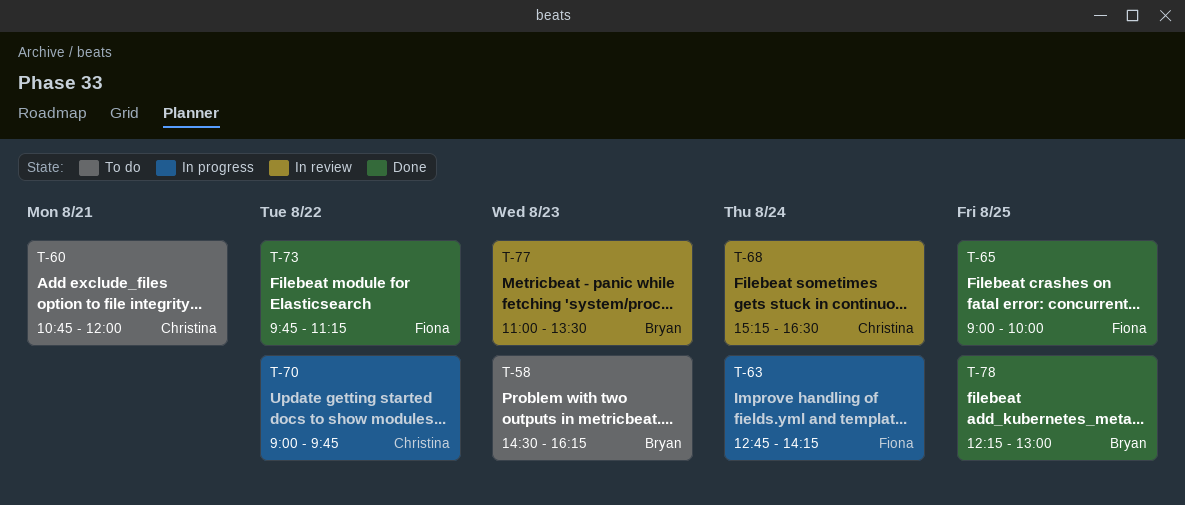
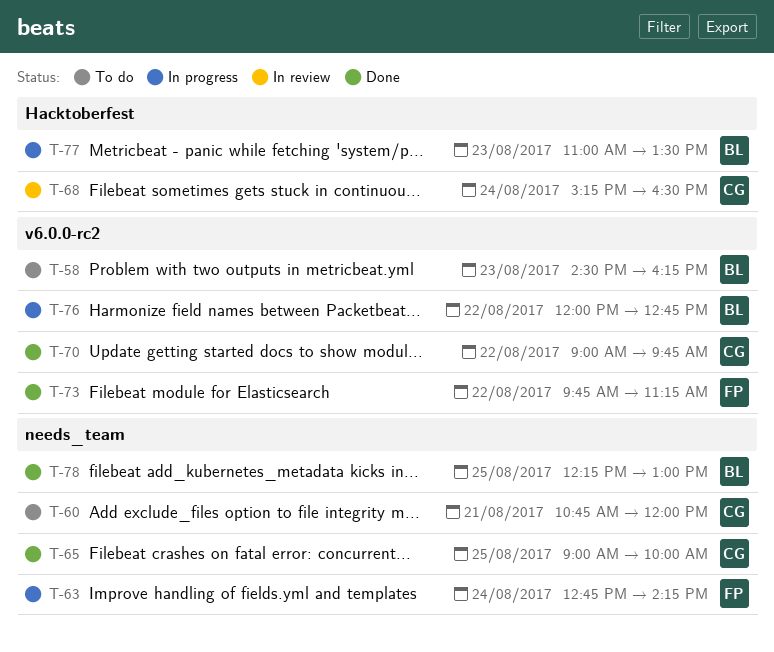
T-65, owner: Fiona -> Christina
T-70, status: In progress -> Done
T-76: none -> present
T-77, status: In review -> In progress

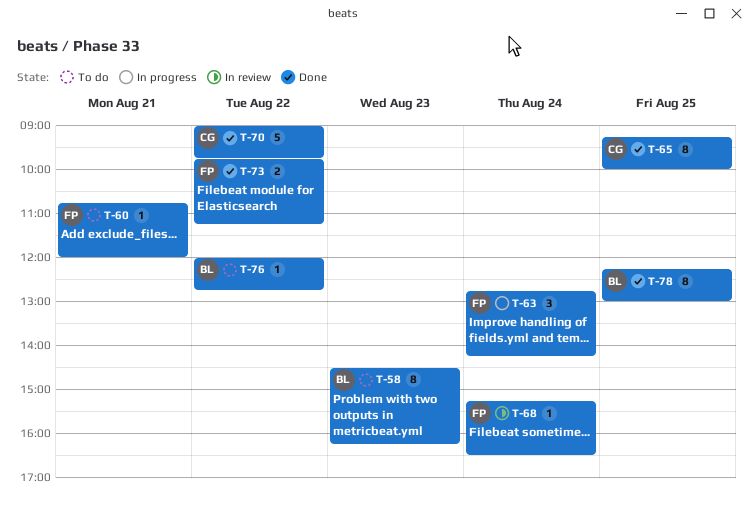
T-60, owner: CG -> FP
T-65, begins: 09:00 -> 09:15
T-68, owner: CG -> FP
T-76, status: In progress -> To do
T-77: present -> none

